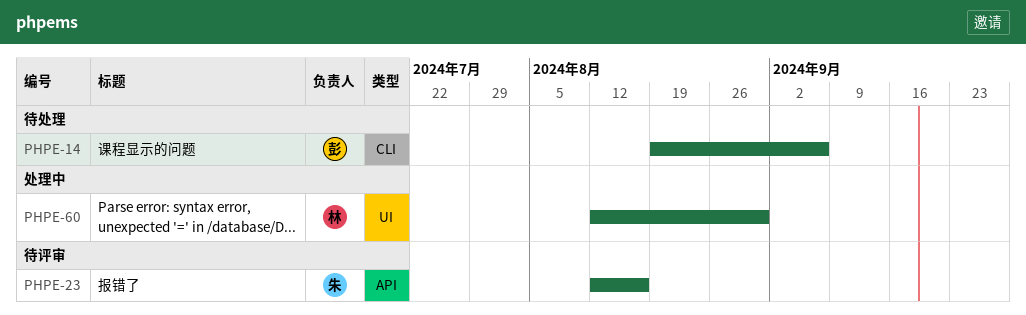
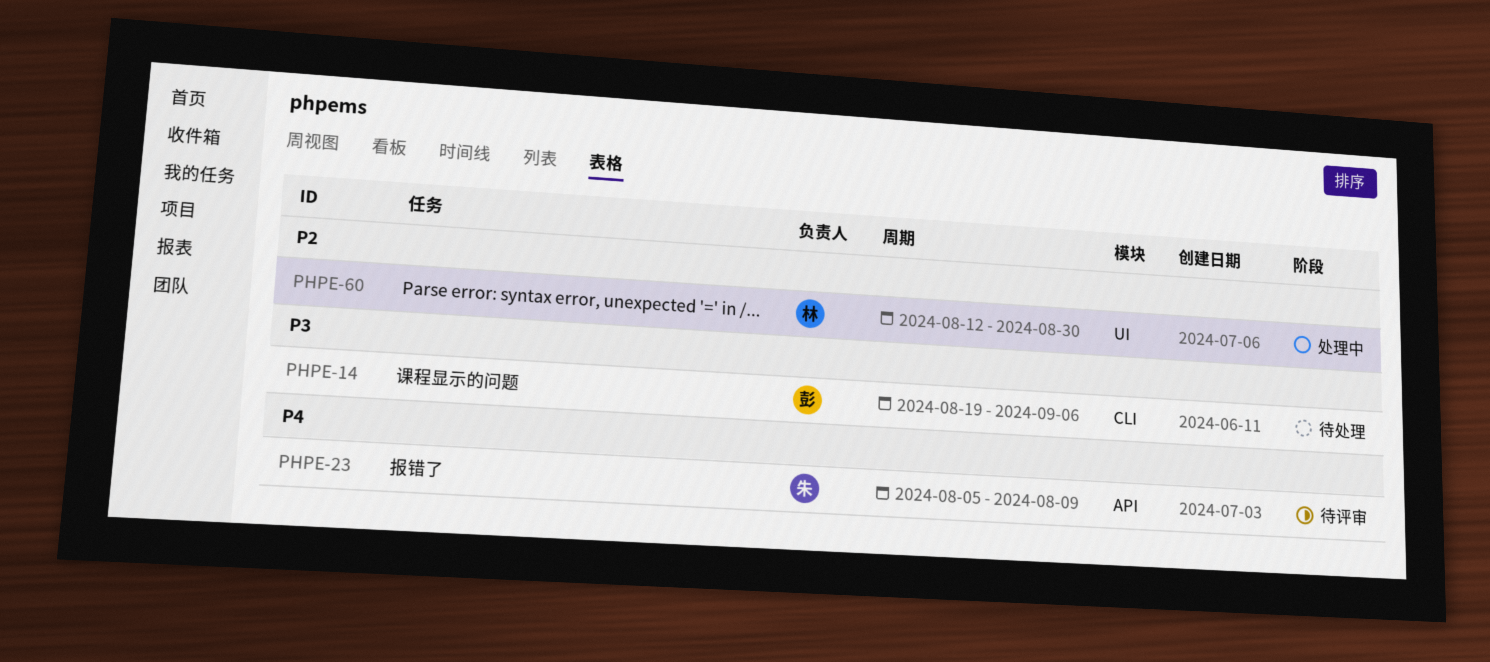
PHPE-23, start: Aug 12 -> Aug 5
PHPE-23, due: Aug 16 -> Aug 9

